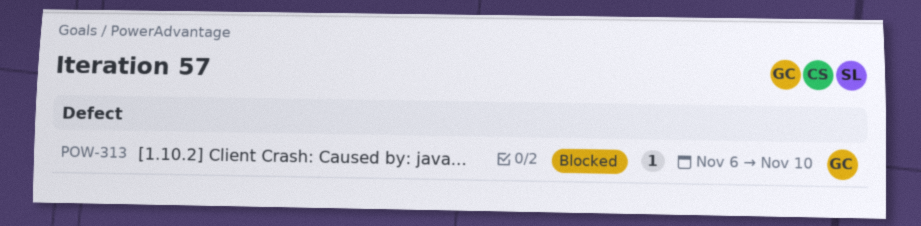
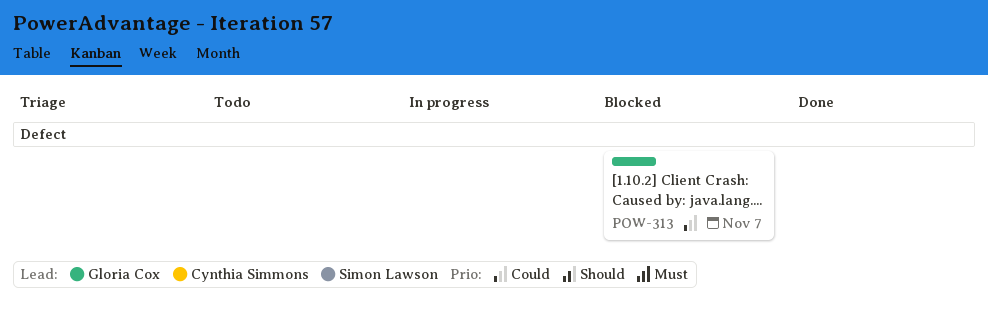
POW-313, due: Nov 10 -> Nov 7

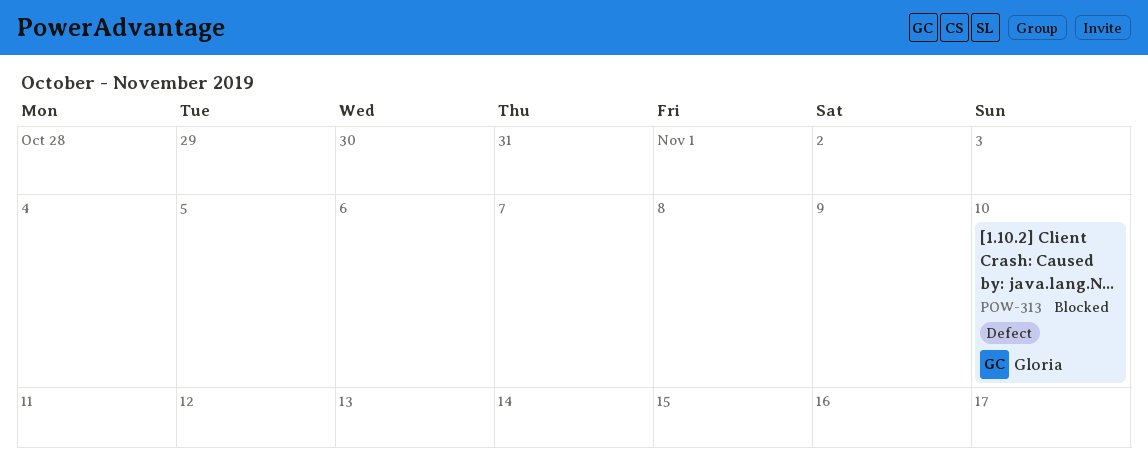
POW-313, due: Nov 7 -> Nov 10

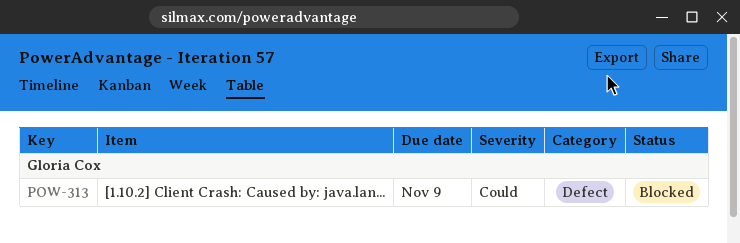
POW-313, due: Nov 10 -> Nov 9

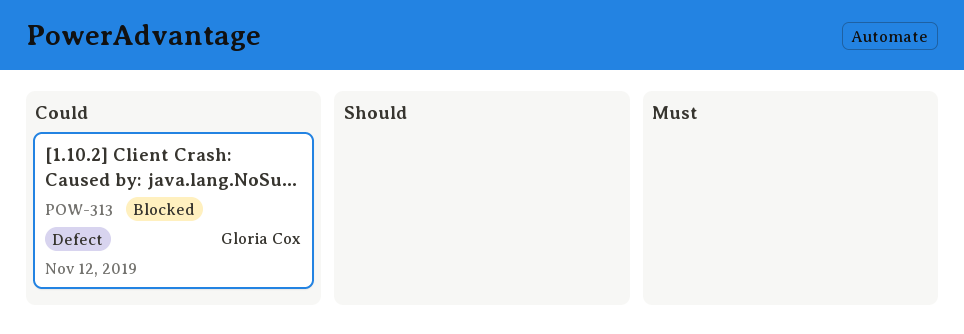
POW-313, due: Nov 9 -> Nov 12

